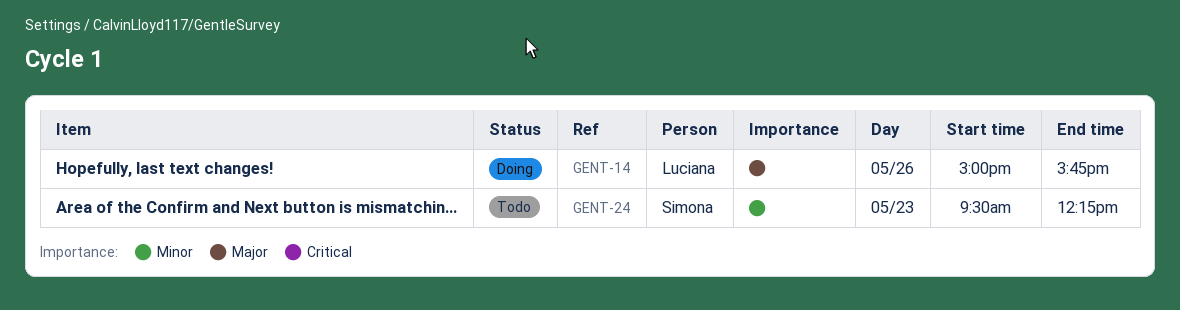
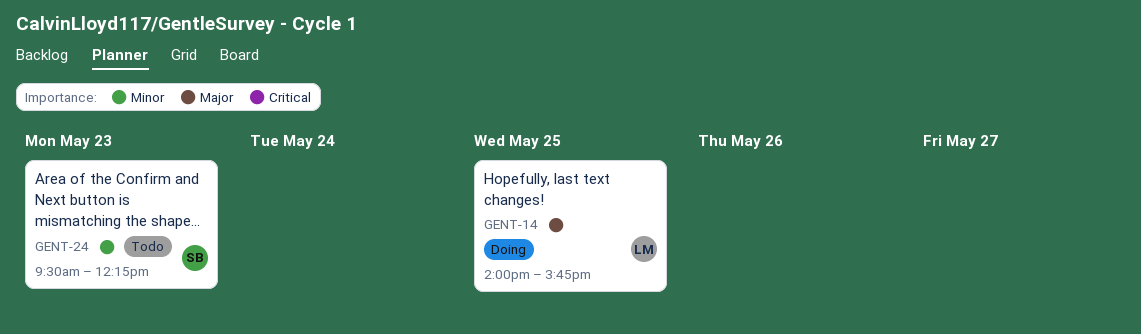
GENT-14, day: May 26 -> May 25
GENT-14, begins: 15:00 -> 14:00

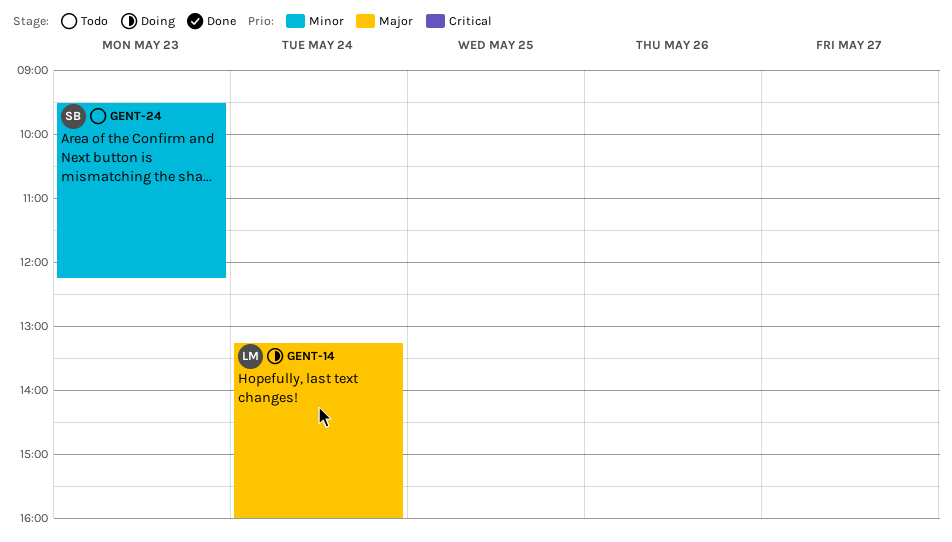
GENT-14, day: May 25 -> May 24
GENT-14, begins: 14:00 -> 13:15
GENT-14, ends: 15:45 -> 16:00

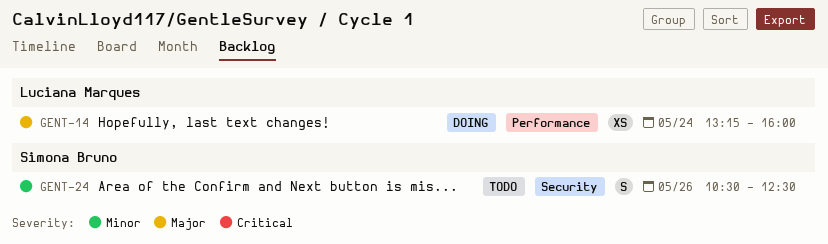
GENT-24, day: May 23 -> May 26
GENT-24, begins: 09:30 -> 10:30
GENT-24, ends: 12:15 -> 12:30

